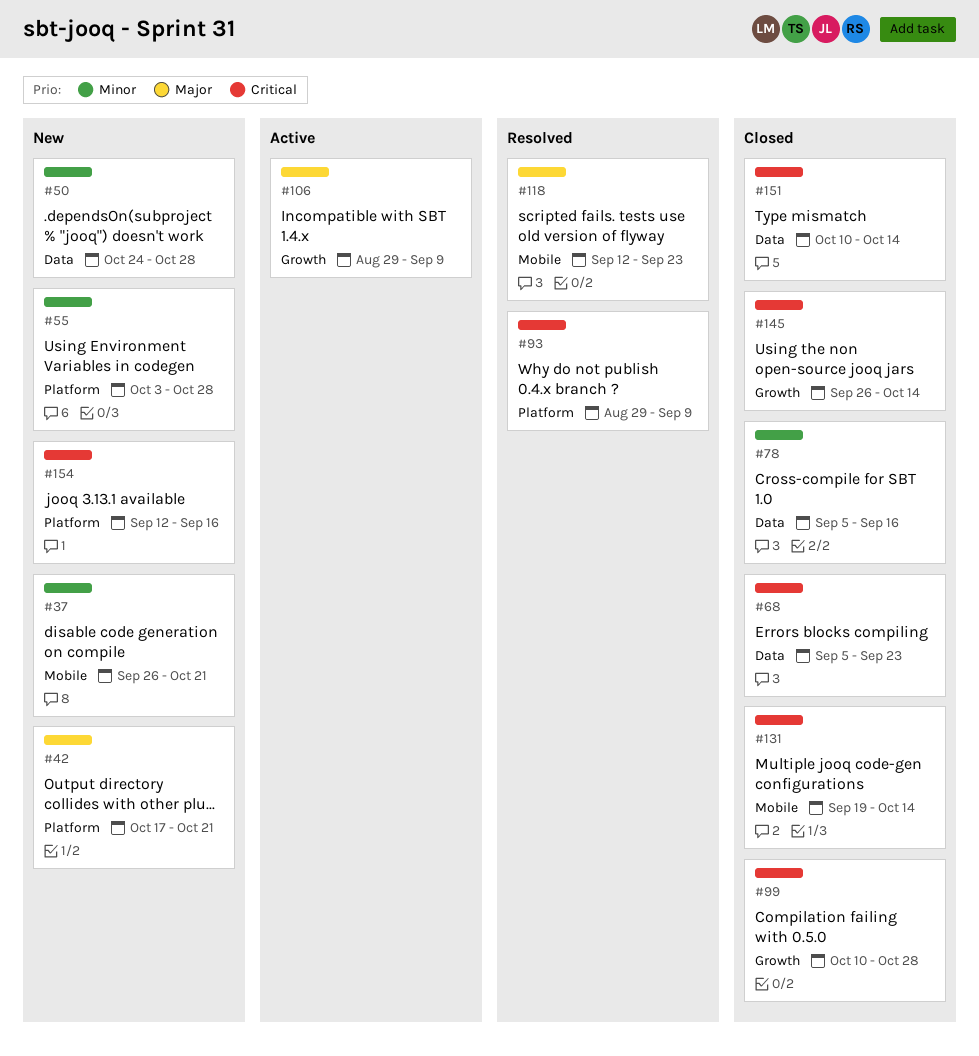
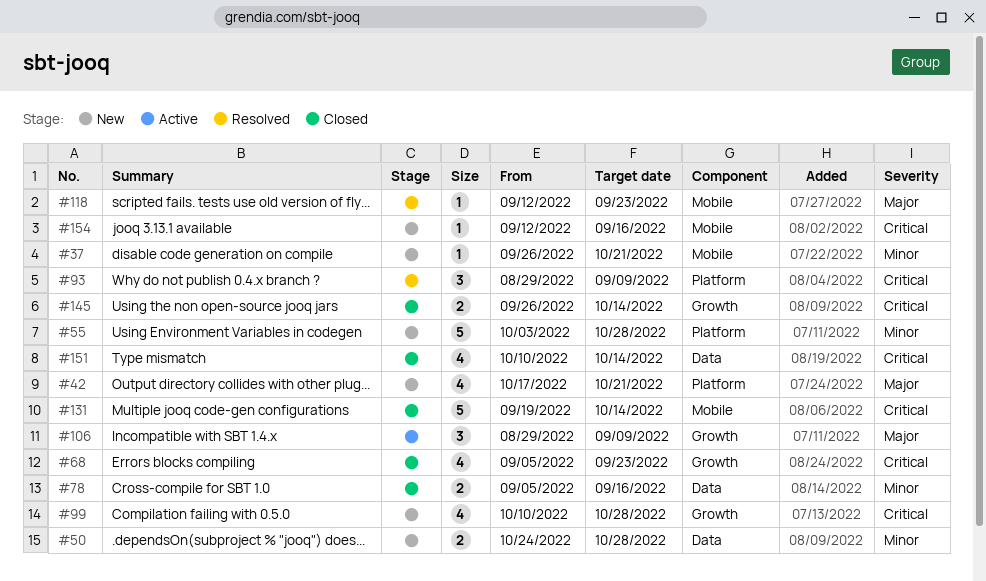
#68, label: Data -> Growth
#99, status: Closed -> New
#154, label: Platform -> Mobile

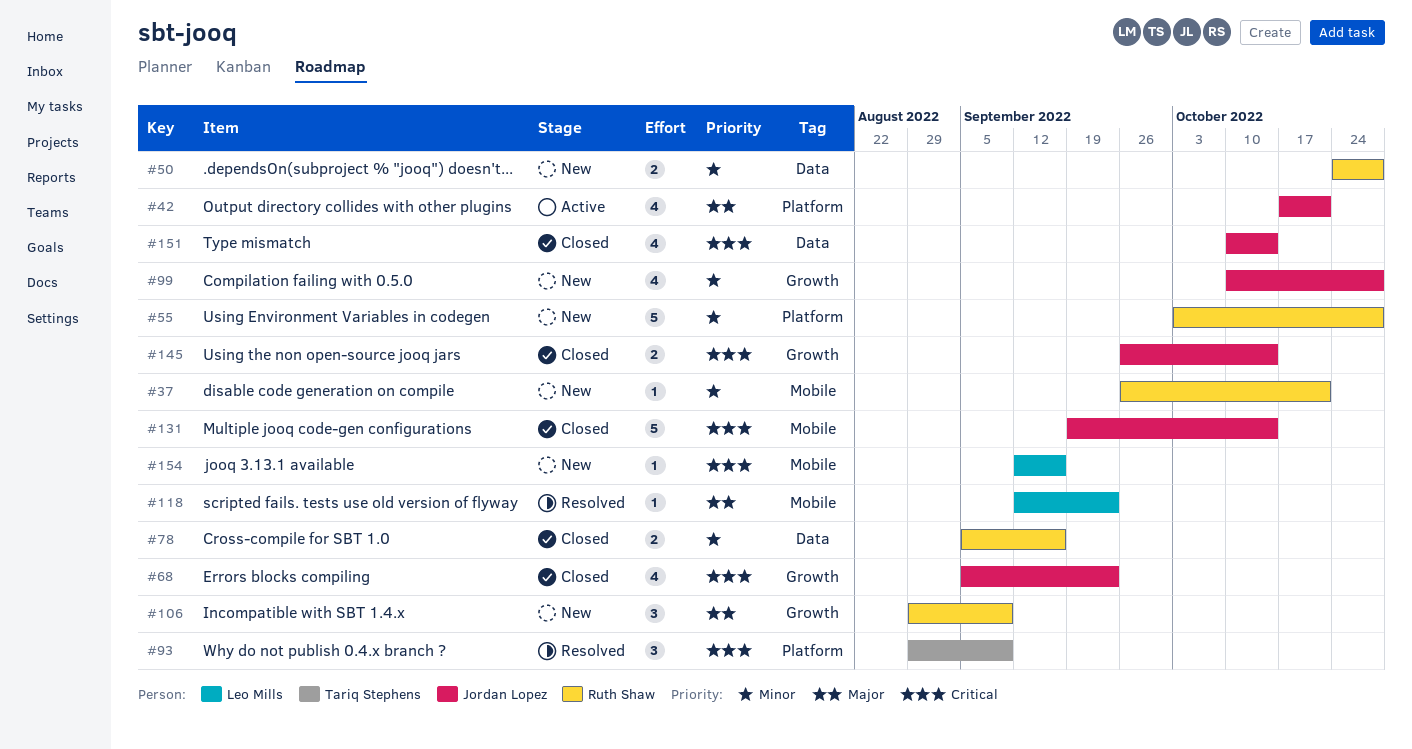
#42, status: New -> Active
#99, priority: Critical -> Minor
#106, status: Active -> New

